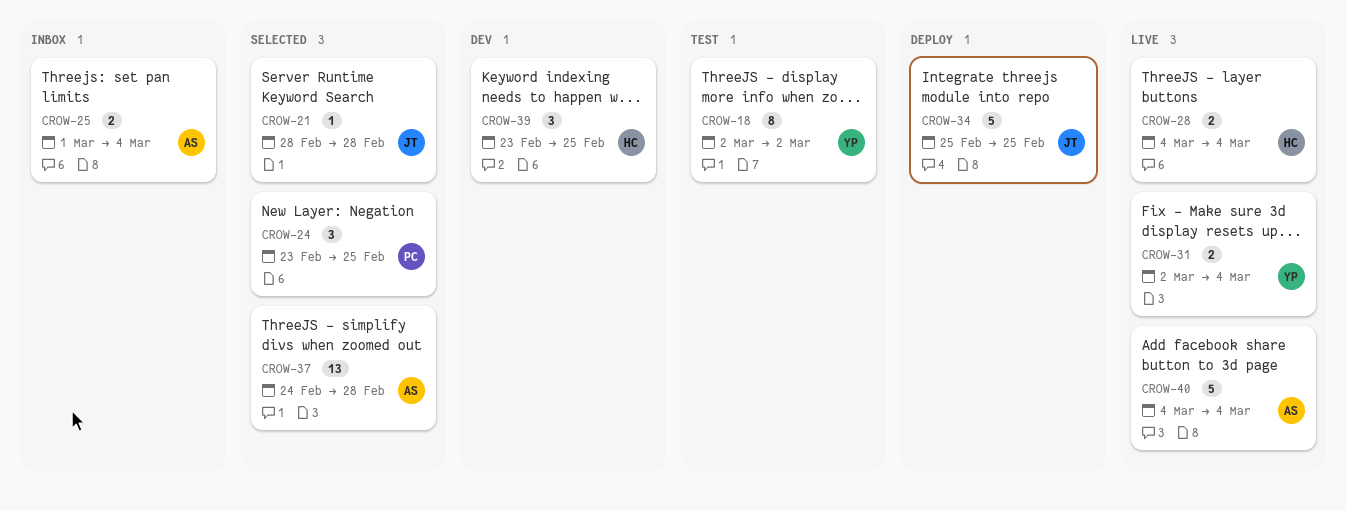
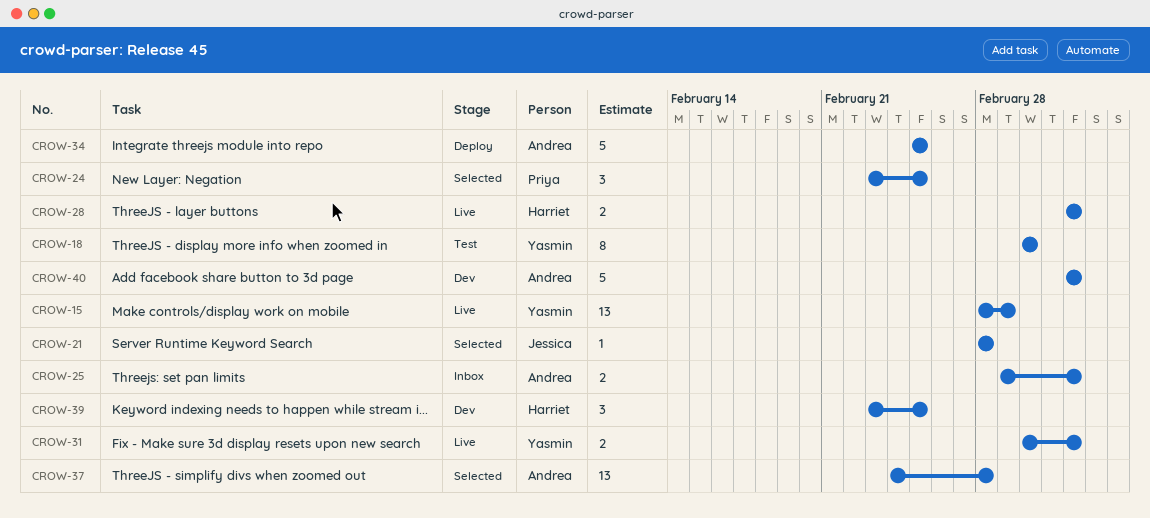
CROW-15: none -> present
CROW-34, owner: Jessica -> Andrea
CROW-40, status: Live -> Dev

